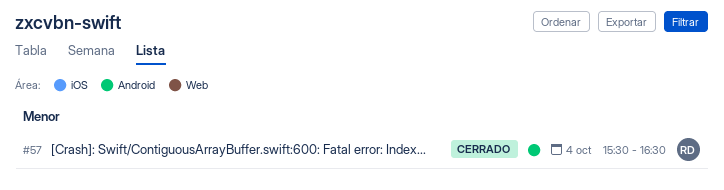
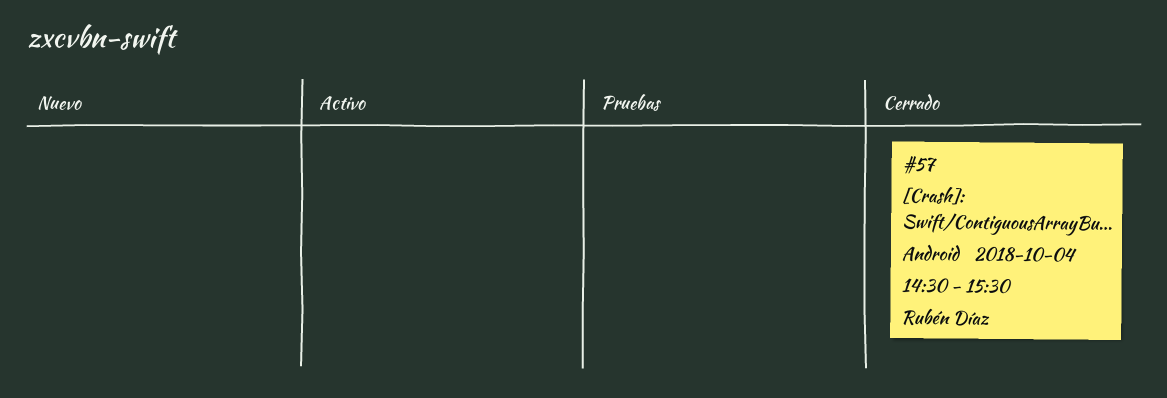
#57, begins: 15:30 -> 14:30
#57, ends: 16:30 -> 15:30

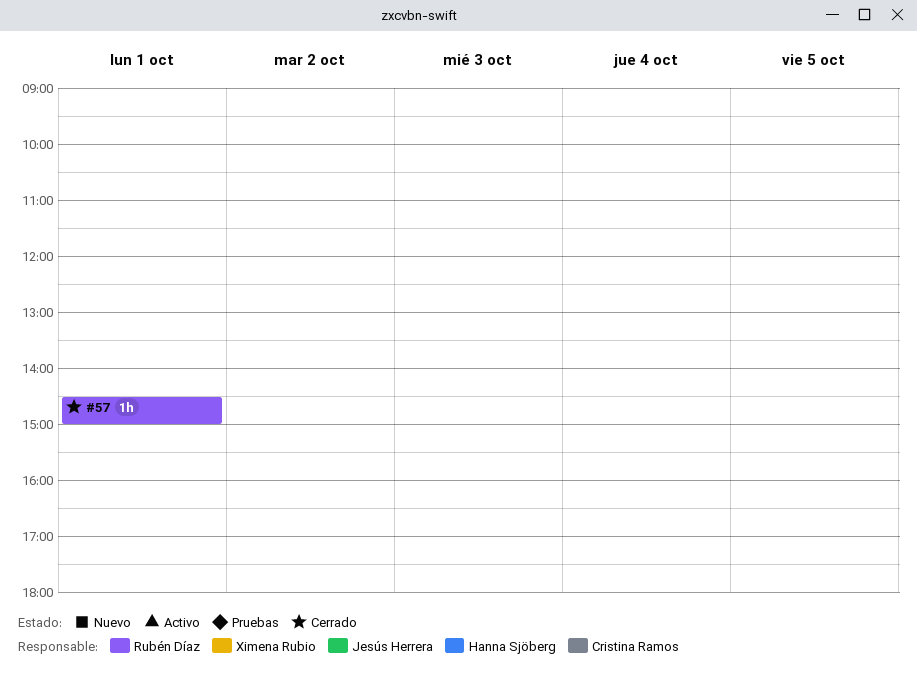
#57, day: Oct 4 -> Oct 1
#57, ends: 15:30 -> 15:00

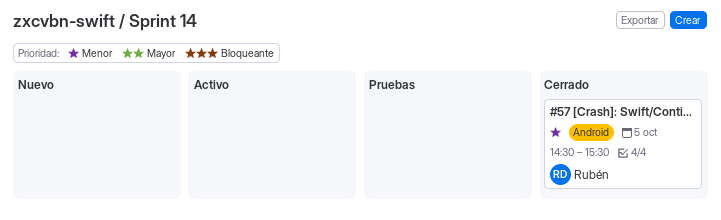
#57, day: Oct 1 -> Oct 5
#57, ends: 15:00 -> 15:30

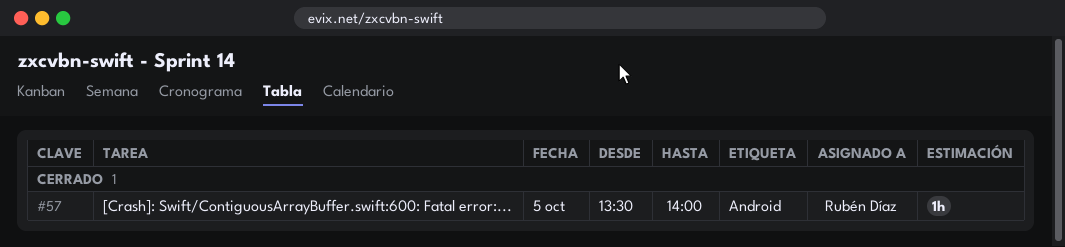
#57, begins: 14:30 -> 13:30
#57, ends: 15:30 -> 14:00

